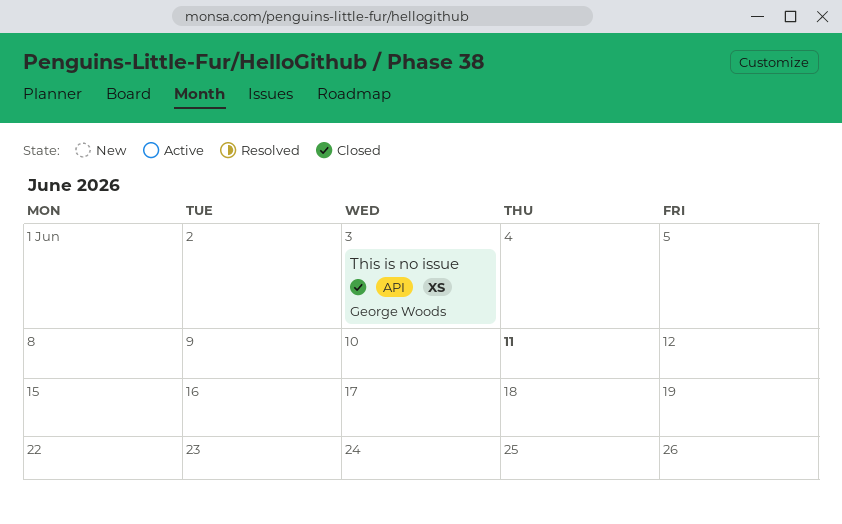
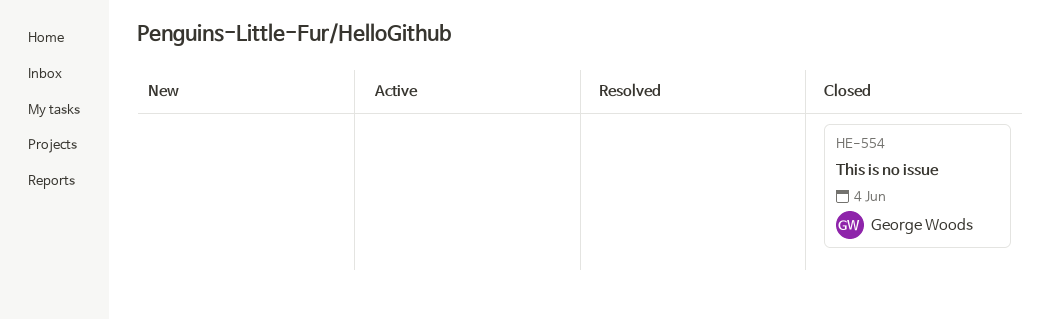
This is no issue, due: Jun 3 -> Jun 4

